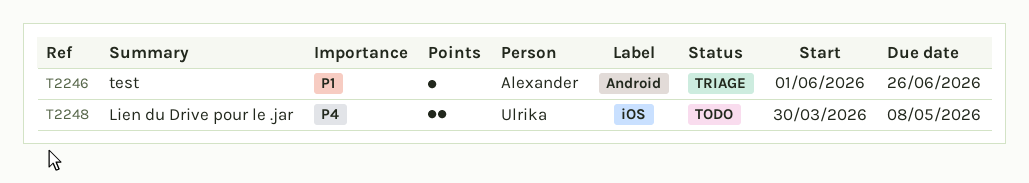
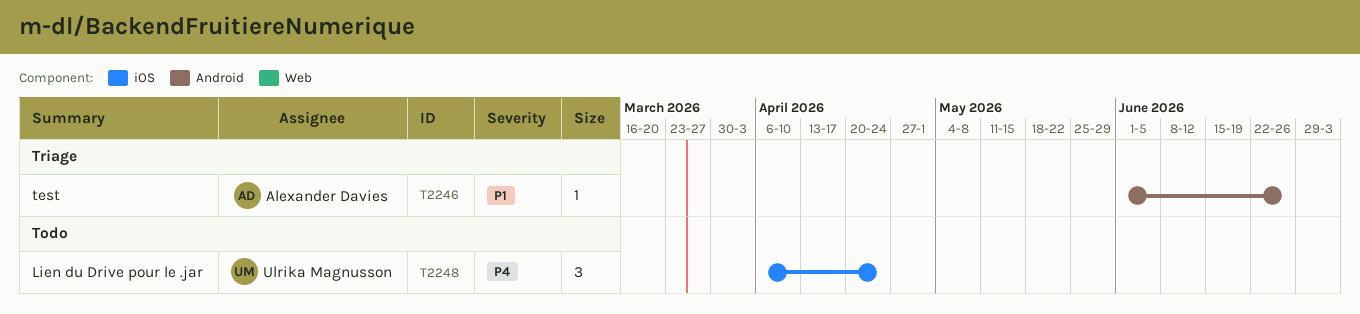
T2248, estimate: 2 -> 3
T2248, start: Mar 30 -> Apr 6
T2248, due: May 8 -> Apr 24

